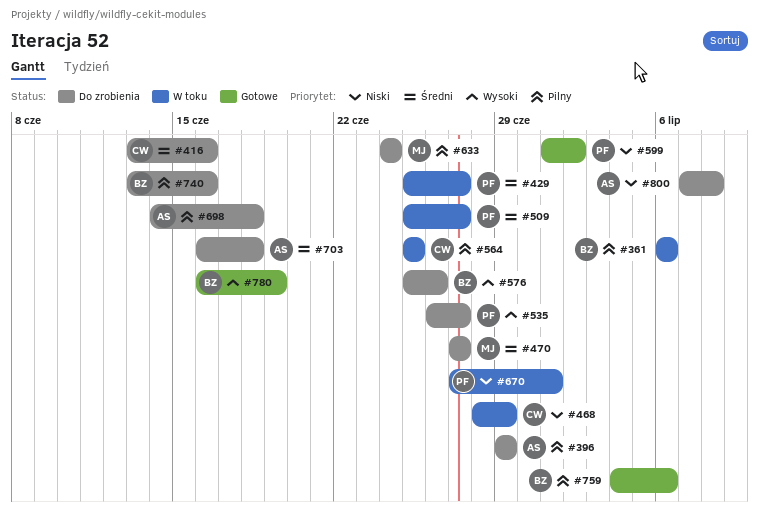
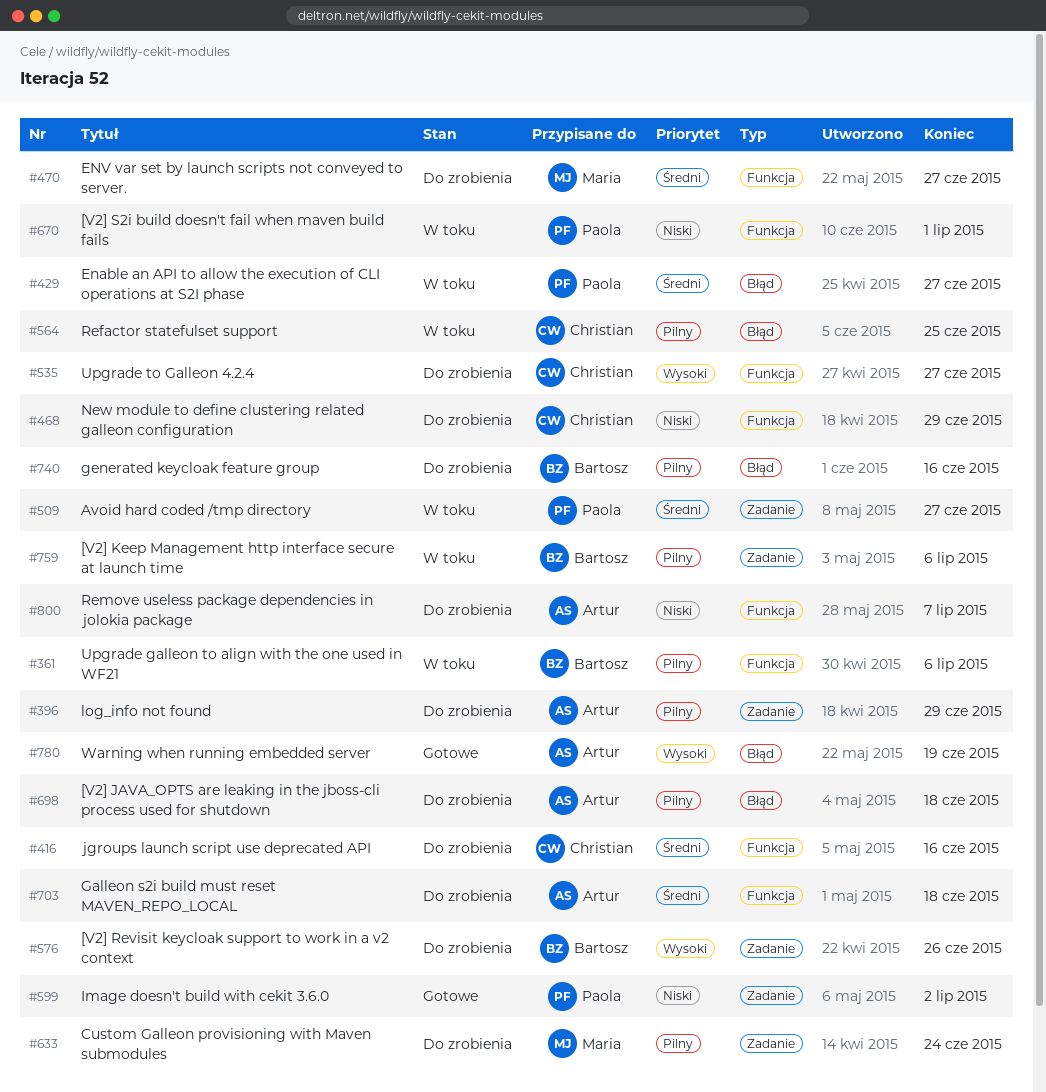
#468, status: W toku -> Do zrobienia
#535, owner: Paola -> Christian
#759, status: Gotowe -> W toku
#780, owner: Bartosz -> Artur
#800, due: Jul 8 -> Jul 7

